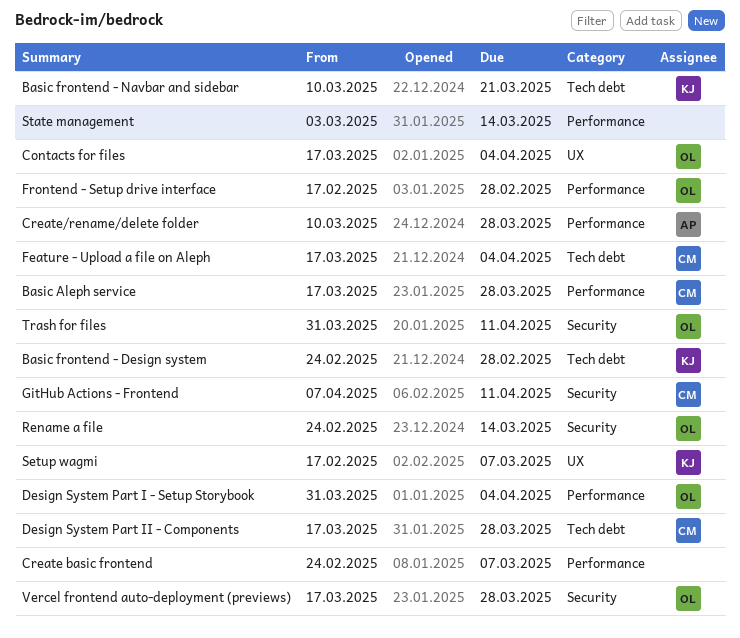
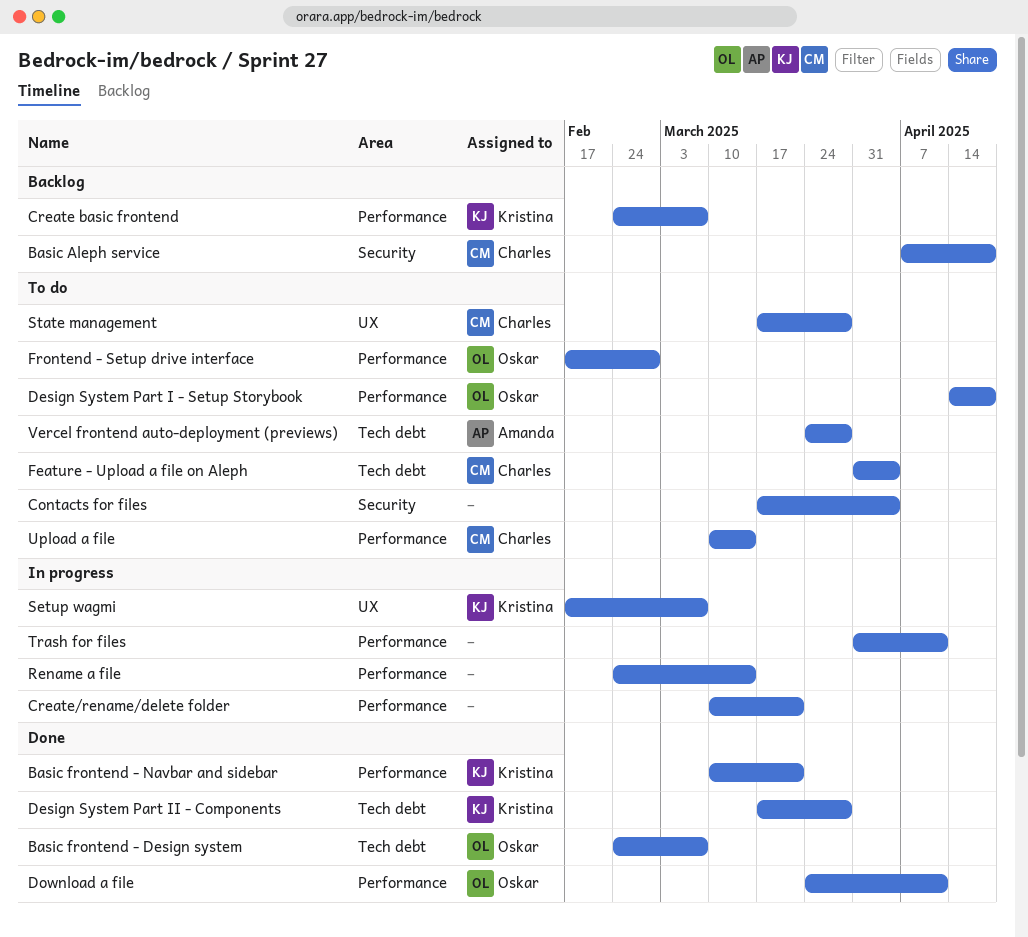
Basic Aleph service, label: Performance -> Security
Basic Aleph service, start: Mar 17 -> Apr 7
Basic Aleph service, due: Mar 28 -> Apr 18
Basic frontend - Design system, owner: Kristina -> Oskar
Basic frontend - Design system, due: Feb 28 -> Mar 7
Basic frontend - Navbar and sidebar, label: Tech debt -> Performance
Contacts for files, owner: Oskar -> none
Contacts for files, label: UX -> Security
Create basic frontend, owner: none -> Kristina
Create/rename/delete folder, owner: Amanda -> none
Create/rename/delete folder, due: Mar 28 -> Mar 21
Design System Part I - Setup Storybook, start: Mar 31 -> Apr 14
Design System Part I - Setup Storybook, due: Apr 4 -> Apr 18
Design System Part II - Components, owner: Charles -> Kristina
Download a file: none -> present
Feature - Upload a file on Aleph, start: Mar 17 -> Mar 31
GitHub Actions - Frontend: present -> none
Rename a file, owner: Oskar -> none
Rename a file, label: Security -> Performance
State management, owner: none -> Charles
State management, label: Performance -> UX
State management, start: Mar 3 -> Mar 17
State management, due: Mar 14 -> Mar 28
Trash for files, owner: Oskar -> none
Trash for files, label: Security -> Performance
Upload a file: none -> present
Vercel frontend auto-deployment (previews), owner: Oskar -> Amanda
Vercel frontend auto-deployment (previews), label: Security -> Tech debt
Vercel frontend auto-deployment (previews), start: Mar 17 -> Mar 24

